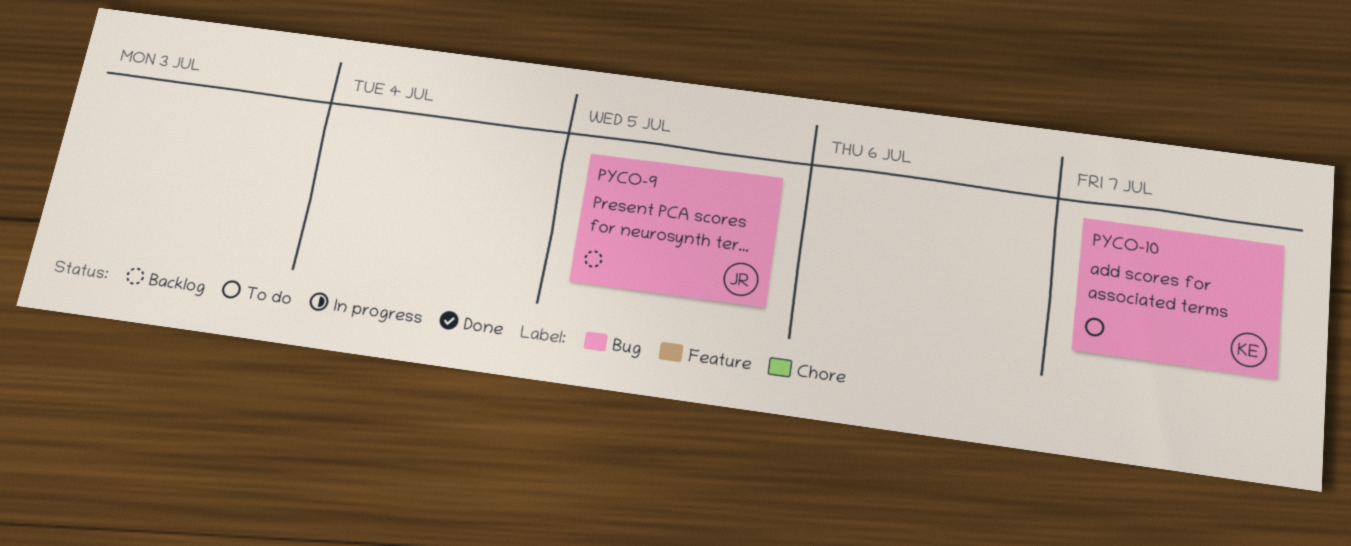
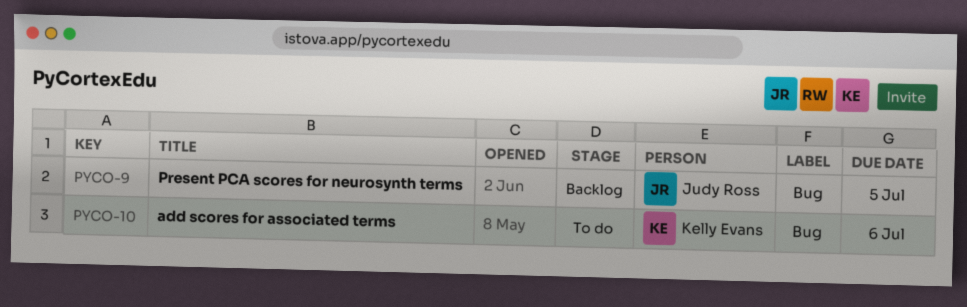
PYCO-10, due: Jul 7 -> Jul 6

